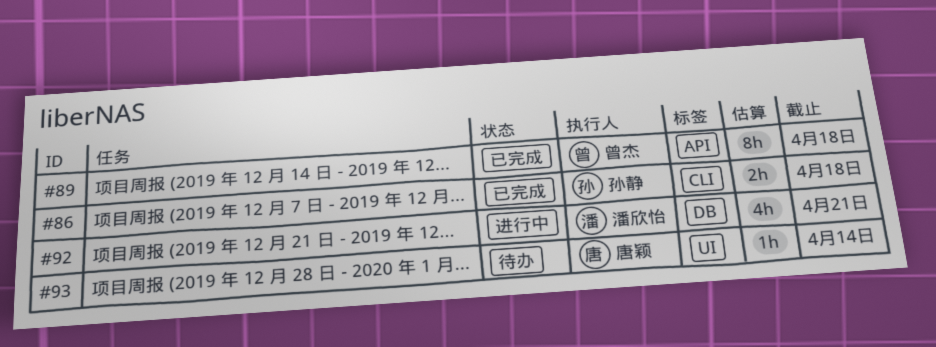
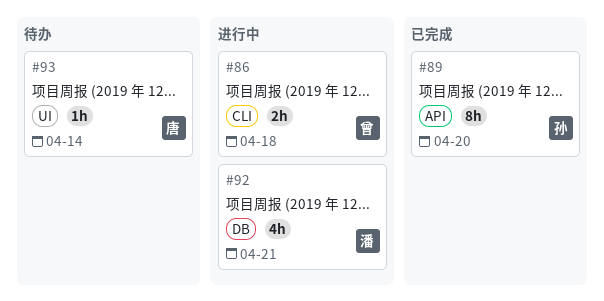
#86, status: 已完成 -> 进行中
#86, owner: 孙静 -> 曾杰
#89, owner: 曾杰 -> 孙静
#89, due: Apr 18 -> Apr 20

